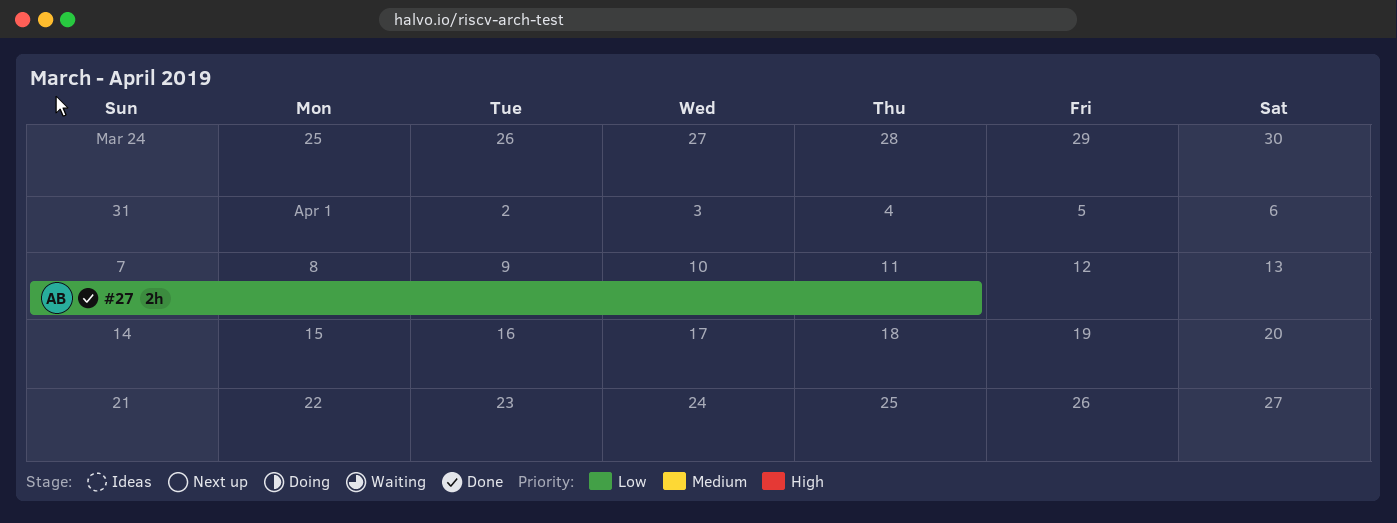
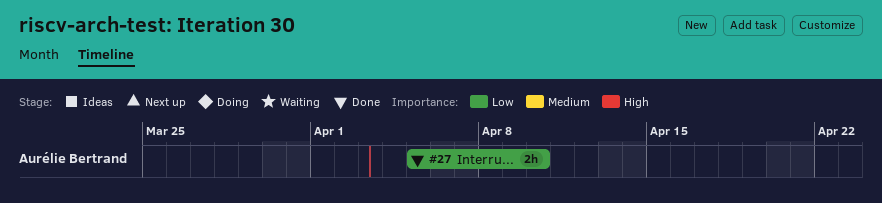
#27, start: Apr 7 -> Apr 5
#27, due: Apr 11 -> Apr 10

